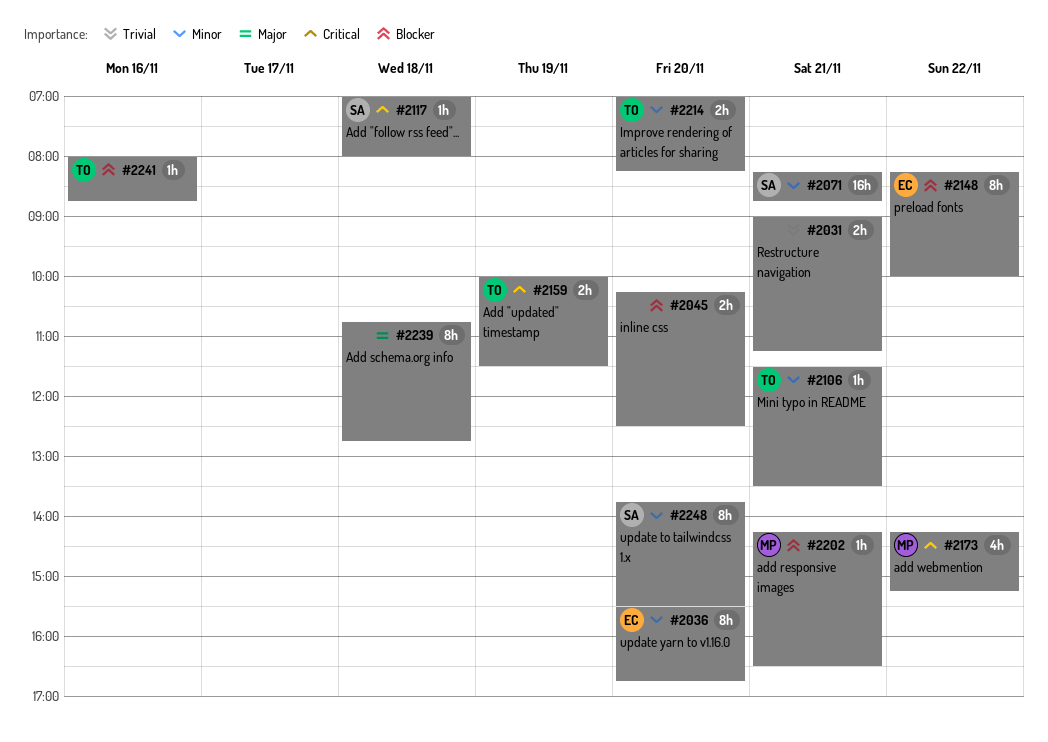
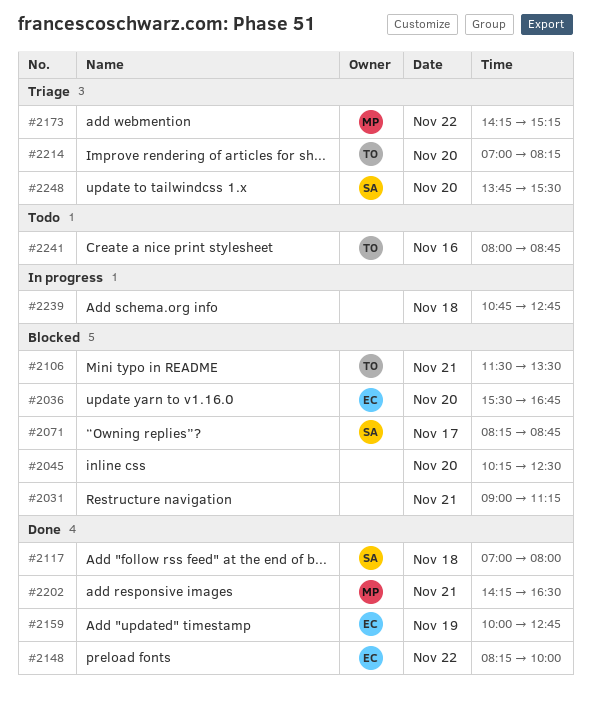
#2071, day: Nov 21 -> Nov 17
#2159, owner: TO -> EC
#2159, ends: 11:30 -> 12:45

